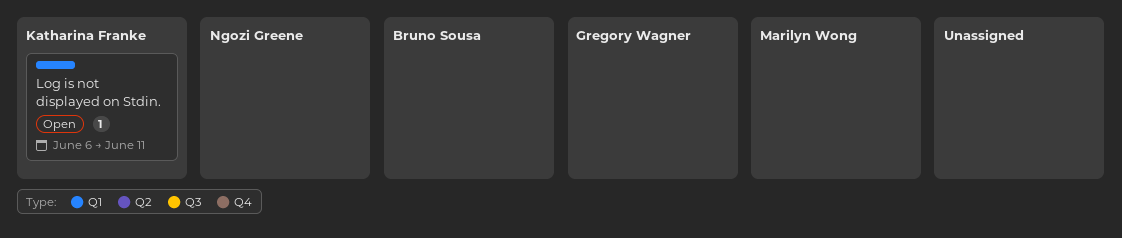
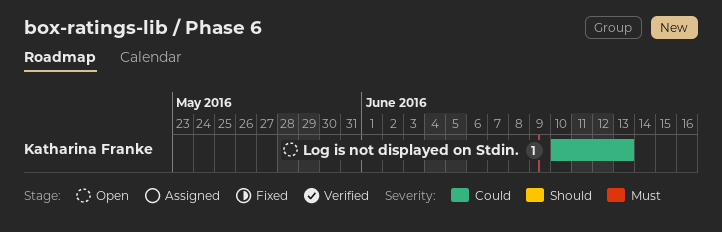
Log is not displayed on Stdin., start: Jun 6 -> Jun 10
Log is not displayed on Stdin., due: Jun 11 -> Jun 13

